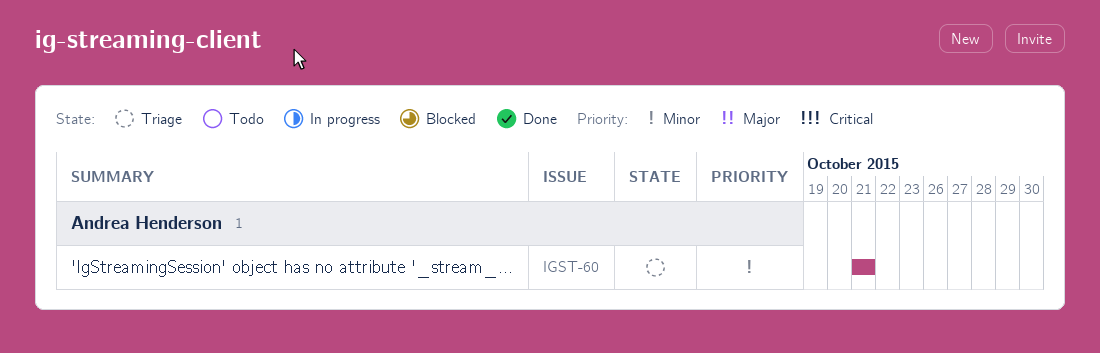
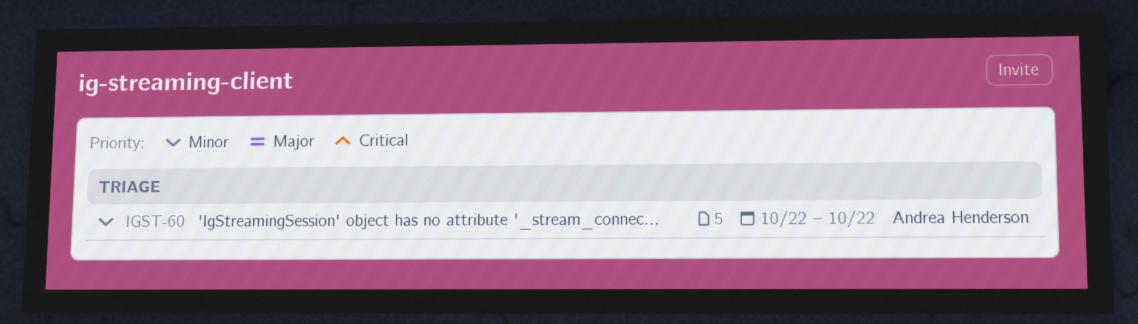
IGST-60, start: Oct 21 -> Oct 22
IGST-60, due: Oct 21 -> Oct 22

